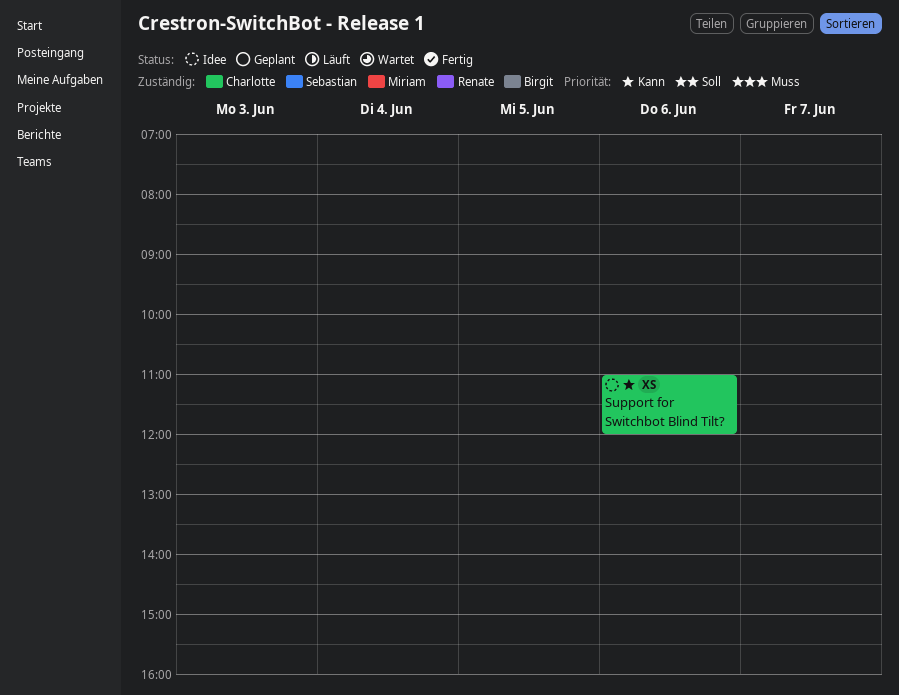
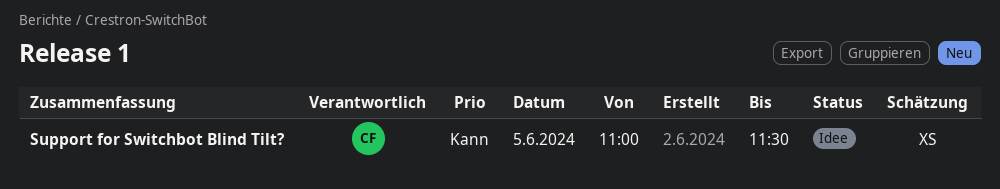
Support for Switchbot Blind Tilt?, day: Jun 6 -> Jun 5
Support for Switchbot Blind Tilt?, ends: 12:00 -> 11:30

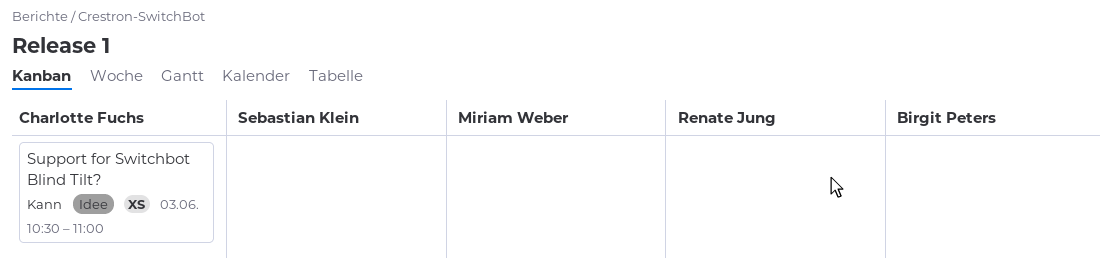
Support for Switchbot Blind Tilt?, day: Jun 5 -> Jun 3
Support for Switchbot Blind Tilt?, begins: 11:00 -> 10:30
Support for Switchbot Blind Tilt?, ends: 11:30 -> 11:00

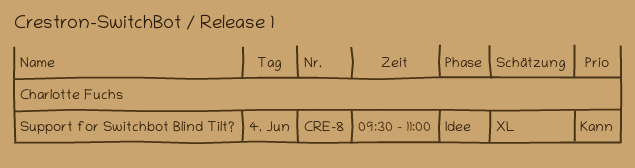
Support for Switchbot Blind Tilt?, estimate: XS -> XL
Support for Switchbot Blind Tilt?, day: Jun 3 -> Jun 4
Support for Switchbot Blind Tilt?, begins: 10:30 -> 09:30

